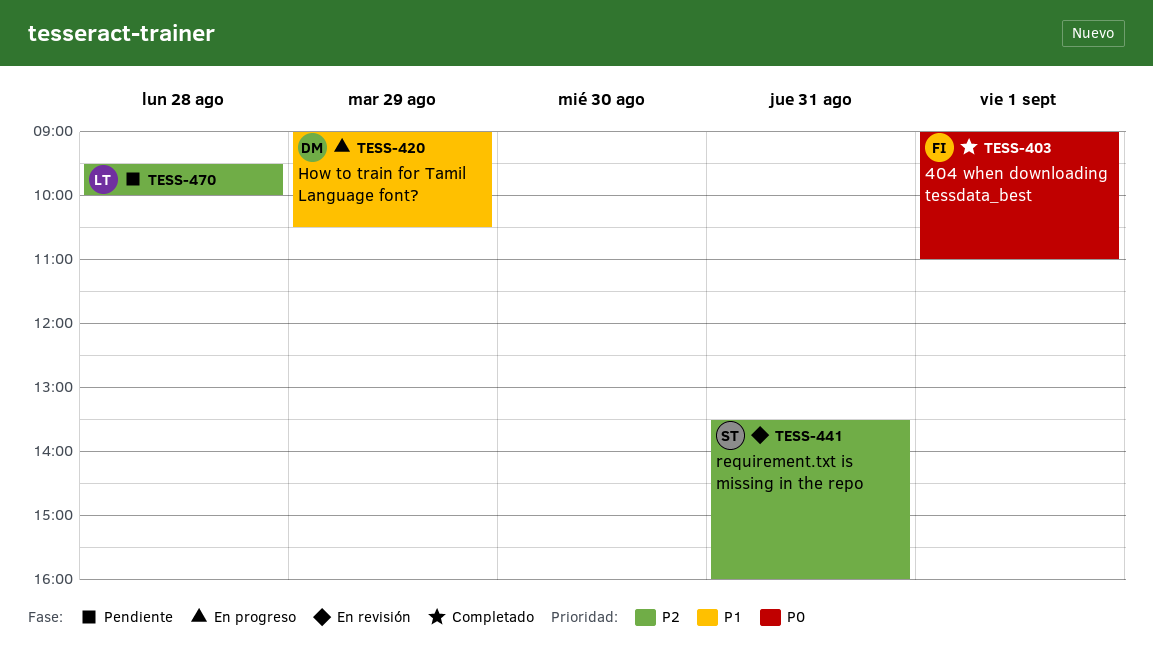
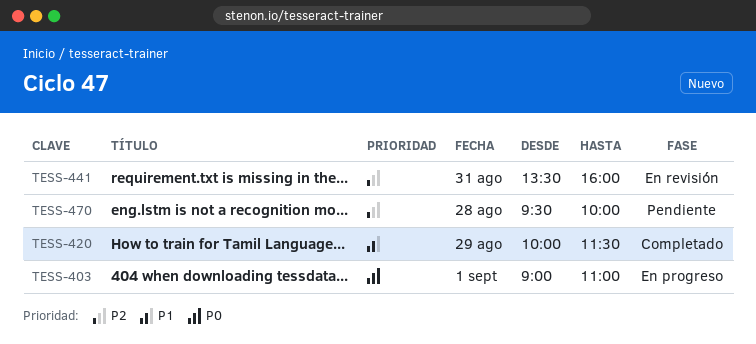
TESS-403, status: Completado -> En progreso
TESS-420, status: En progreso -> Completado
TESS-420, begins: 09:00 -> 10:00
TESS-420, ends: 10:30 -> 11:30

